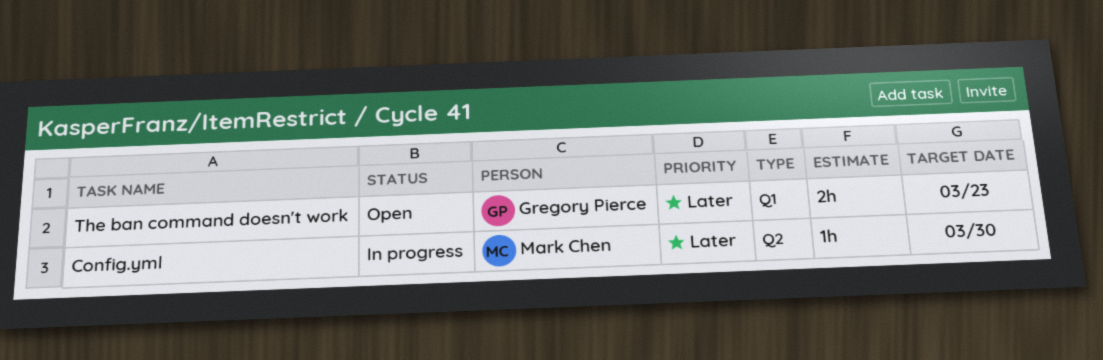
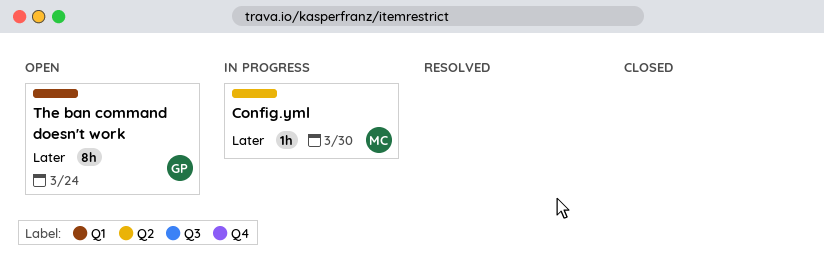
The ban command doesn't work, estimate: 2h -> 8h
The ban command doesn't work, due: Mar 23 -> Mar 24

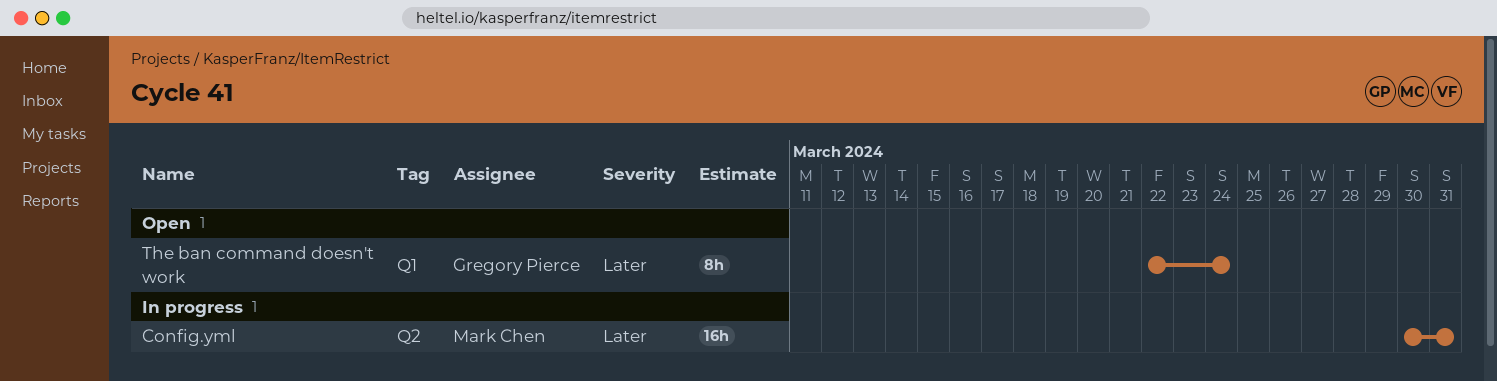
Config.yml, estimate: 1h -> 16h
Config.yml, due: Mar 30 -> Mar 31

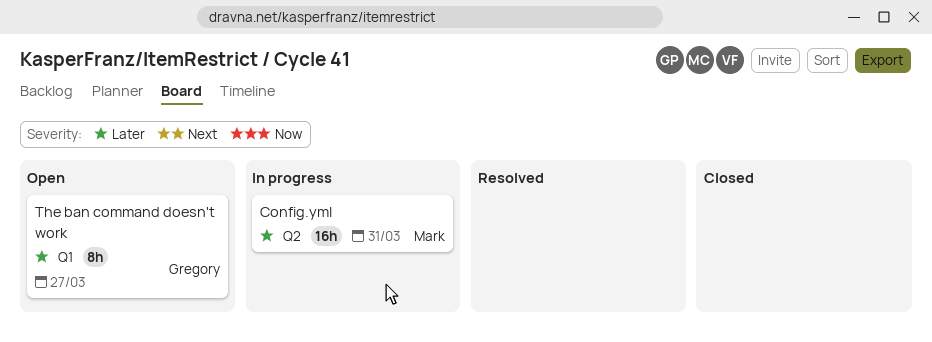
The ban command doesn't work, due: Mar 24 -> Mar 27

